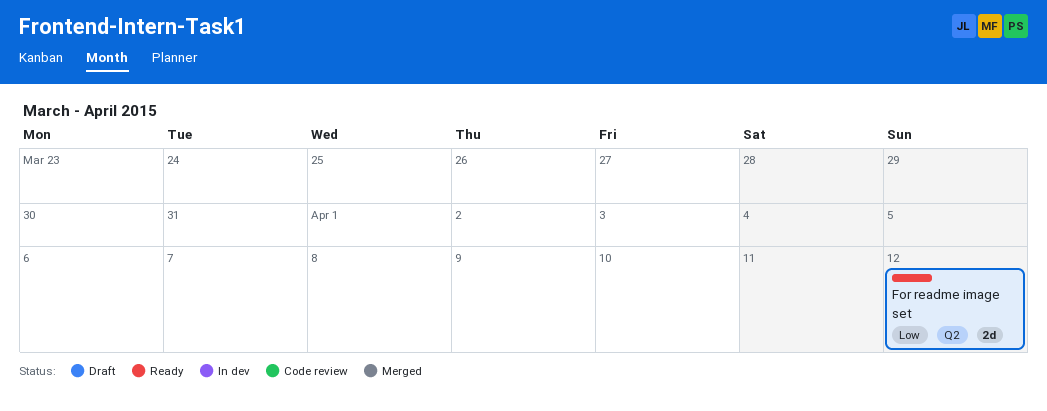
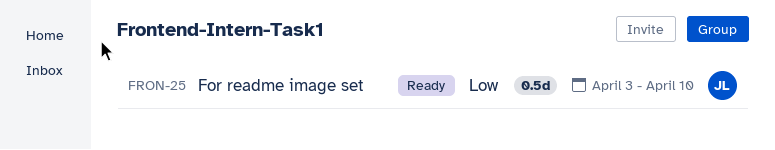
For readme image set, estimate: 2d -> 0.5d
For readme image set, due: Apr 12 -> Apr 10

